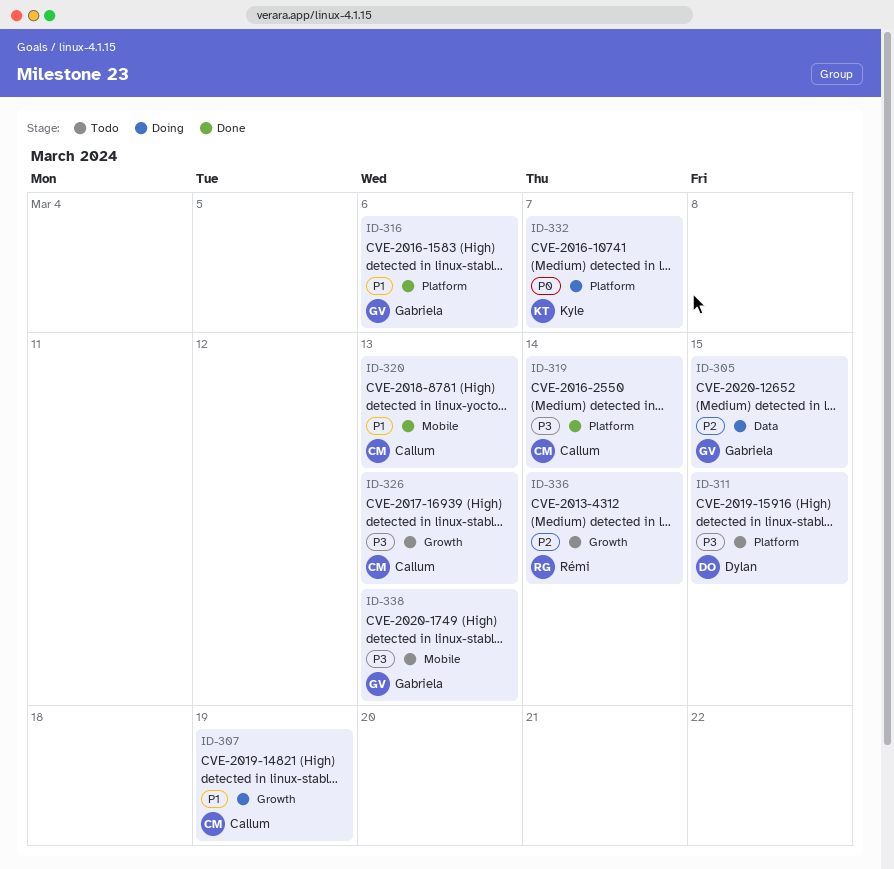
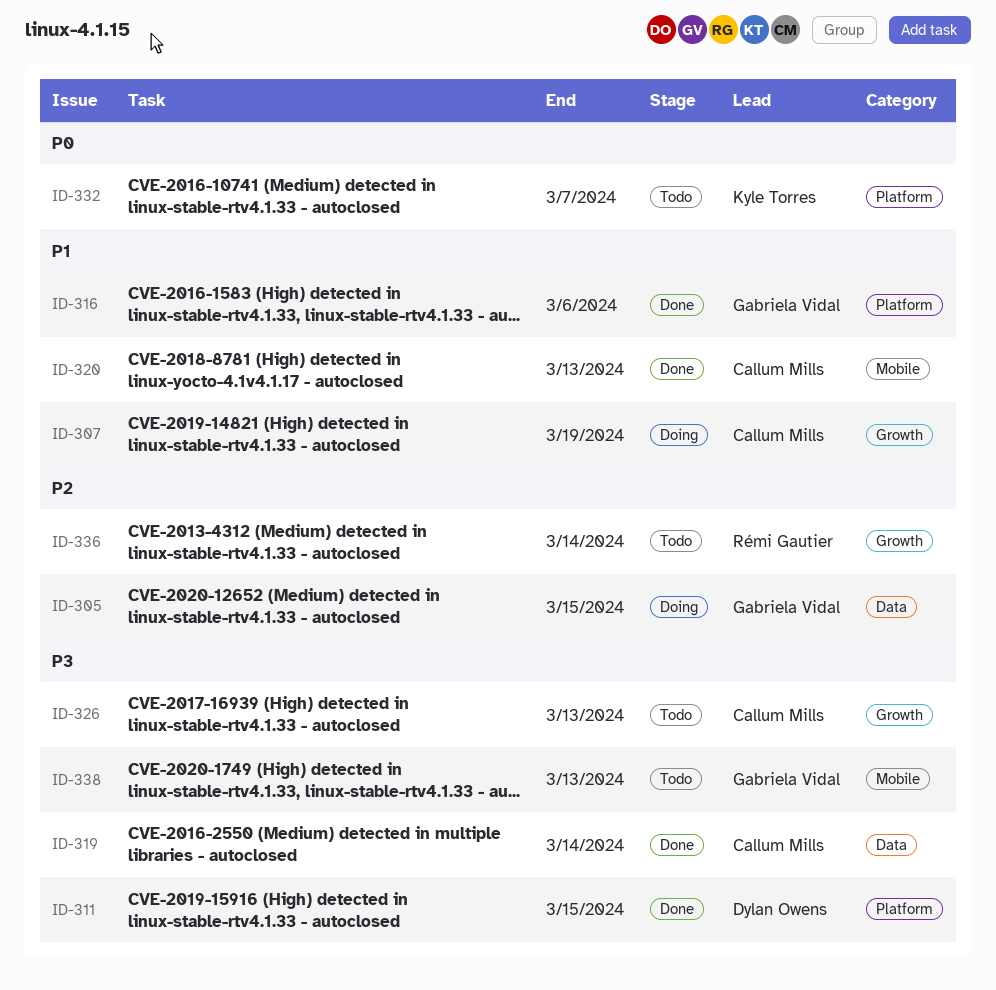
ID-311, status: Todo -> Done
ID-319, label: Platform -> Data
ID-332, status: Doing -> Todo

